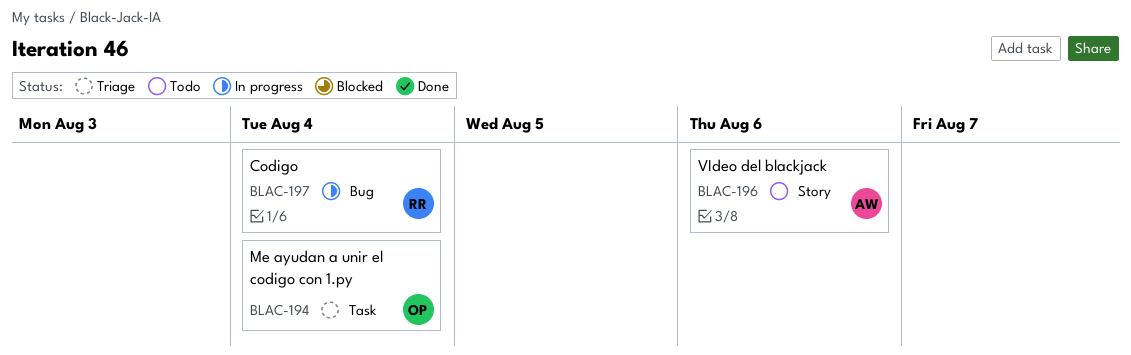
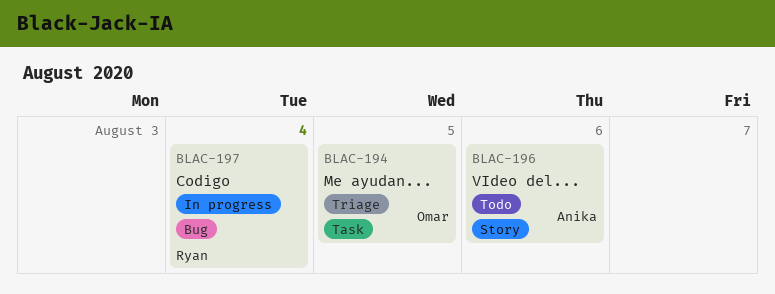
BLAC-194, due: Aug 4 -> Aug 5

